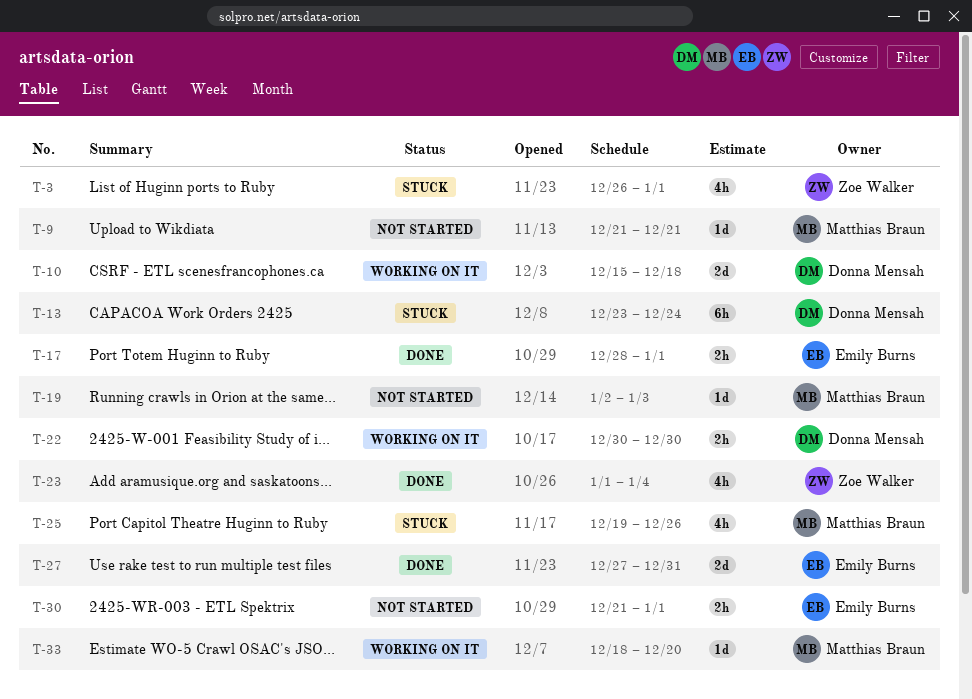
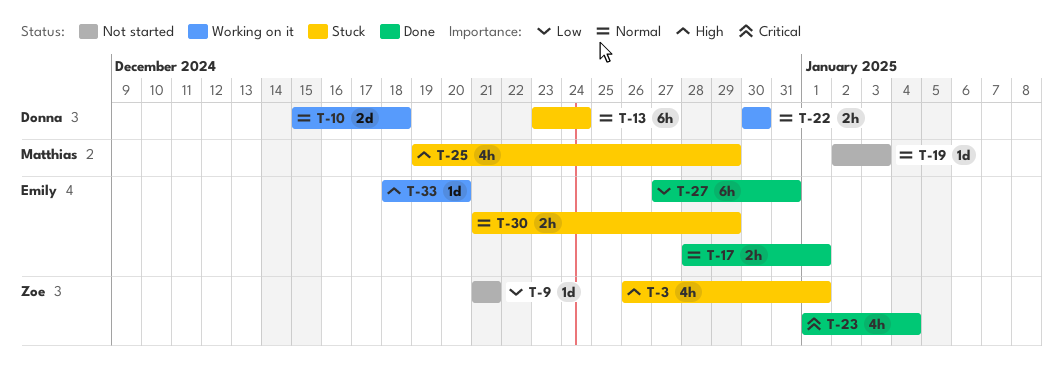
T-9, owner: Matthias Braun -> Zoe Walker
T-25, due: Dec 26 -> Dec 29
T-27, estimate: 2d -> 6h
T-30, status: Not started -> Stuck
T-30, due: Jan 1 -> Dec 29
T-33, owner: Matthias Braun -> Emily Burns

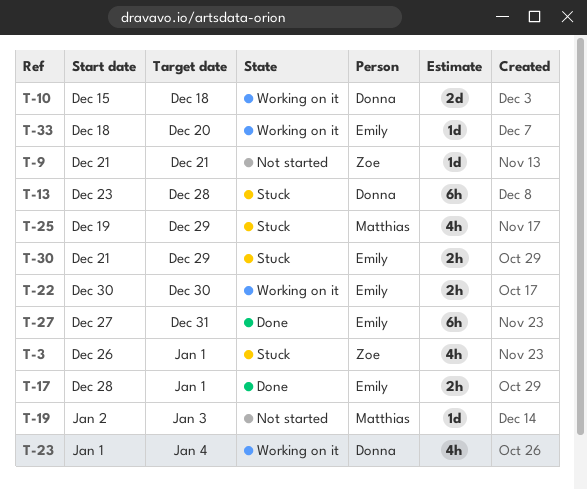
T-13, due: Dec 24 -> Dec 28
T-22, owner: Donna -> Emily
T-23, status: Done -> Working on it
T-23, owner: Zoe -> Donna

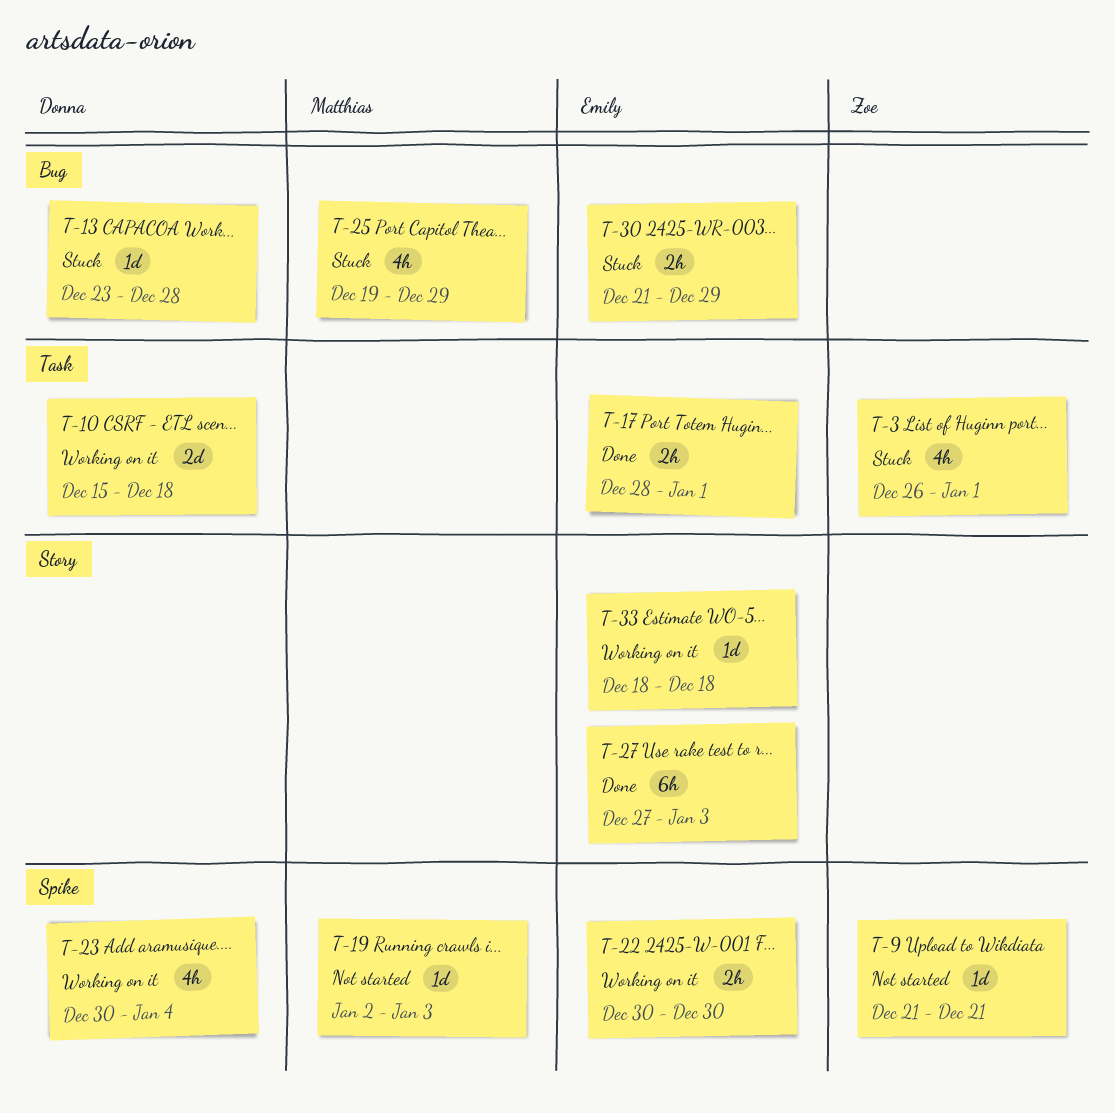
T-13, estimate: 6h -> 1d
T-23, start: Jan 1 -> Dec 30
T-27, due: Dec 31 -> Jan 3
T-33, due: Dec 20 -> Dec 18

